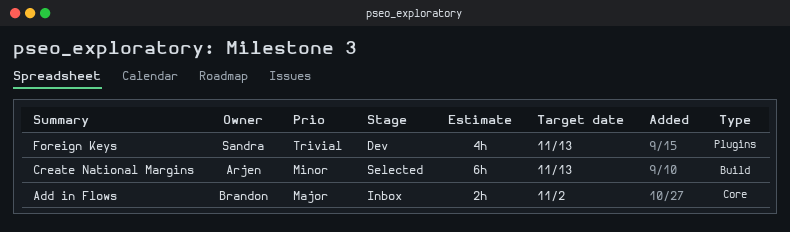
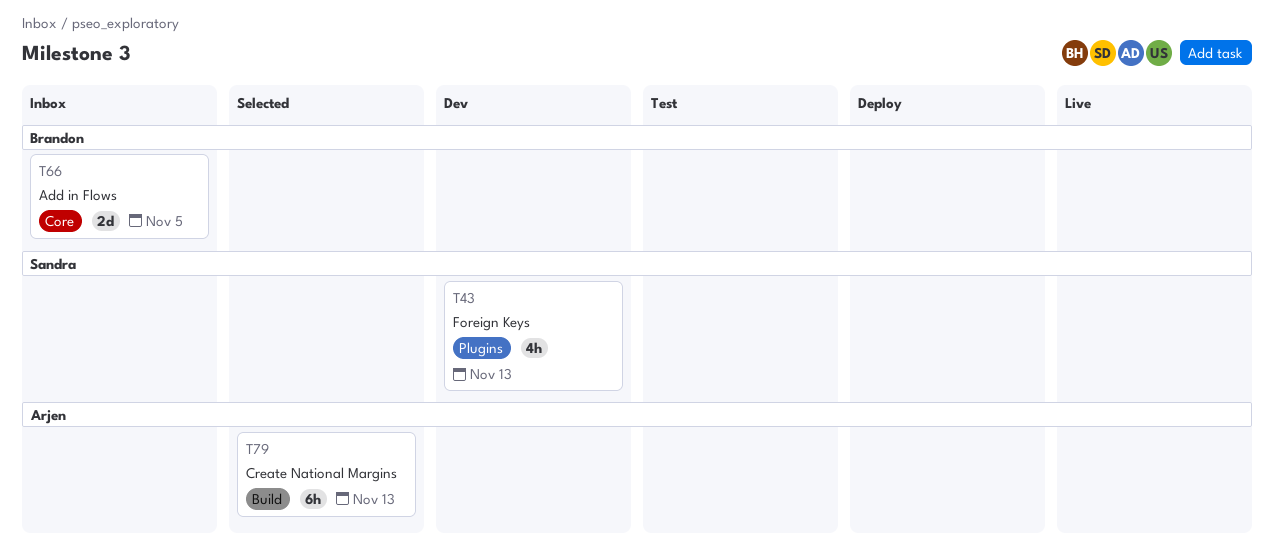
Add in Flows, estimate: 2h -> 2d
Add in Flows, due: Nov 2 -> Nov 5

